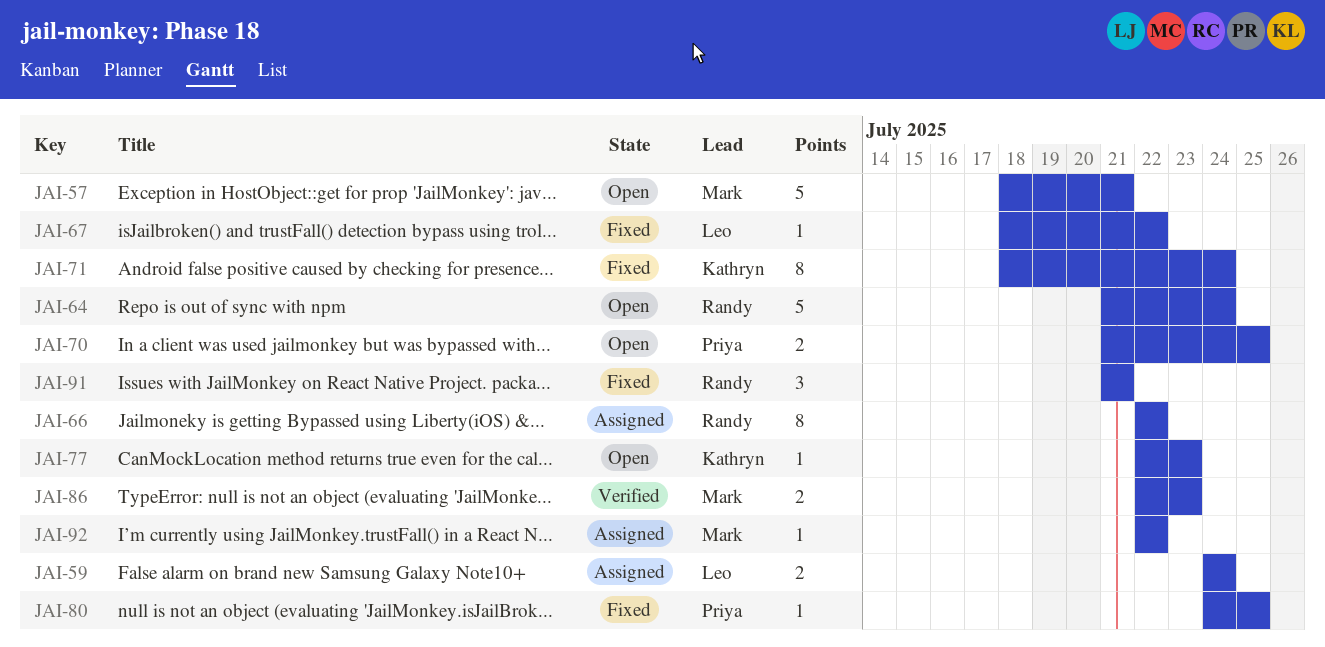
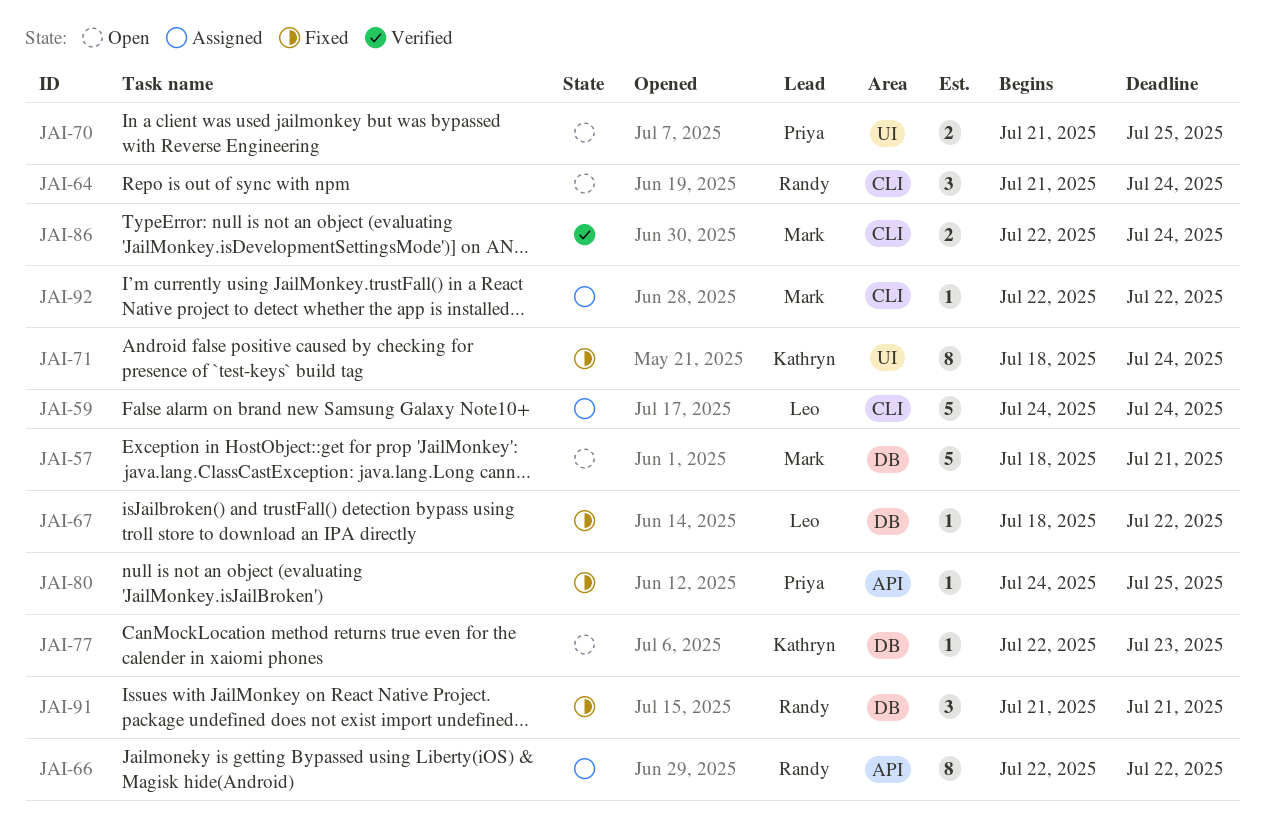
JAI-59, estimate: 2 -> 5
JAI-64, estimate: 5 -> 3
JAI-86, due: Jul 23 -> Jul 24

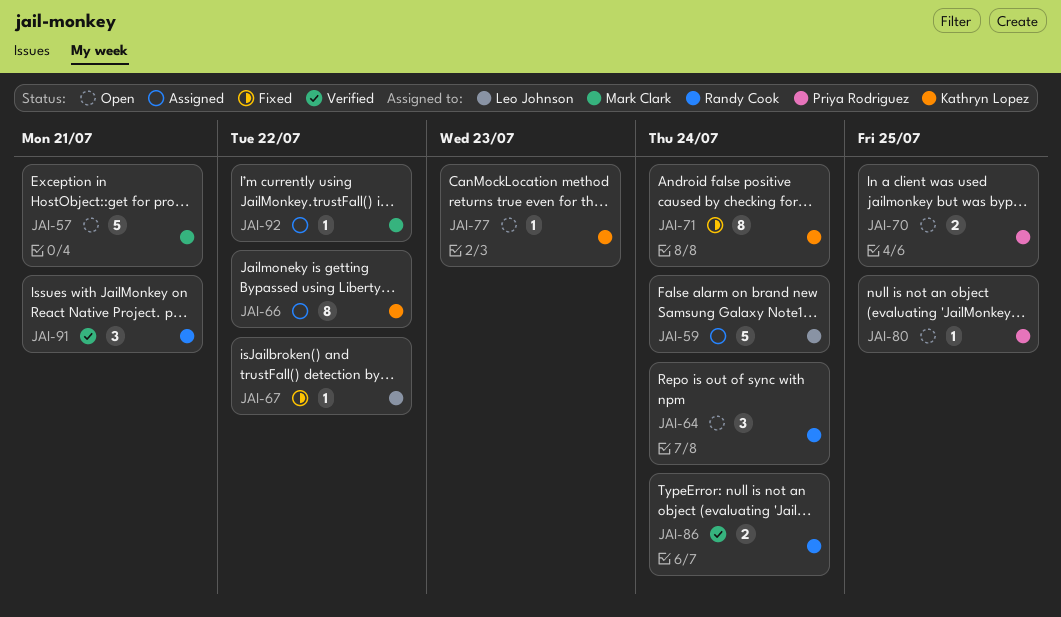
JAI-66, owner: Randy Cook -> Kathryn Lopez
JAI-80, status: Fixed -> Open
JAI-86, owner: Mark Clark -> Randy Cook
JAI-91, status: Fixed -> Verified

